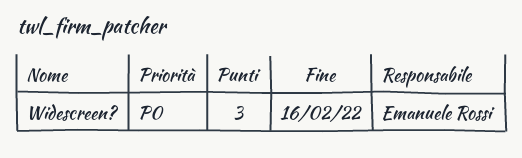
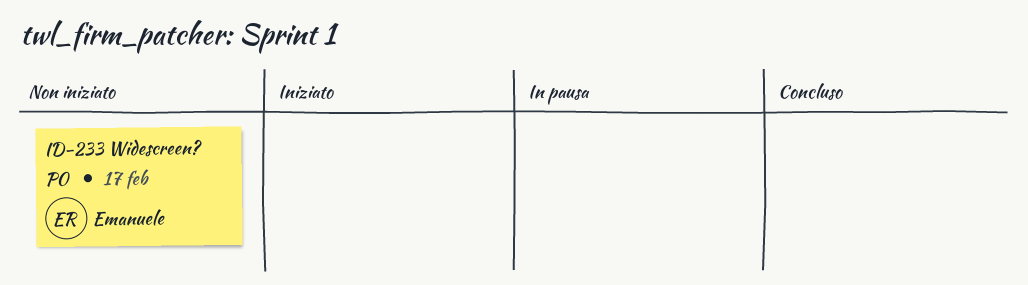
Widescreen?, estimate: 3 -> 1
Widescreen?, due: Feb 16 -> Feb 17

